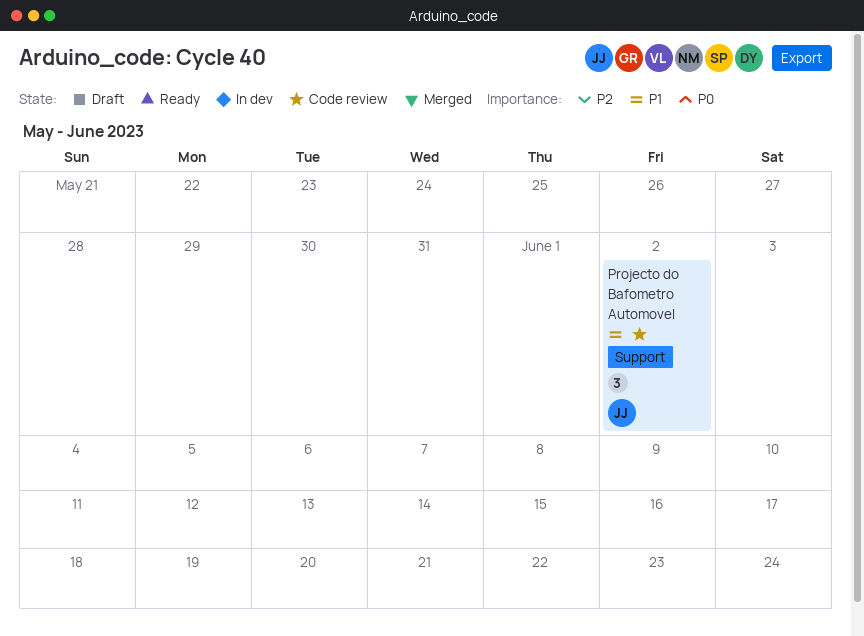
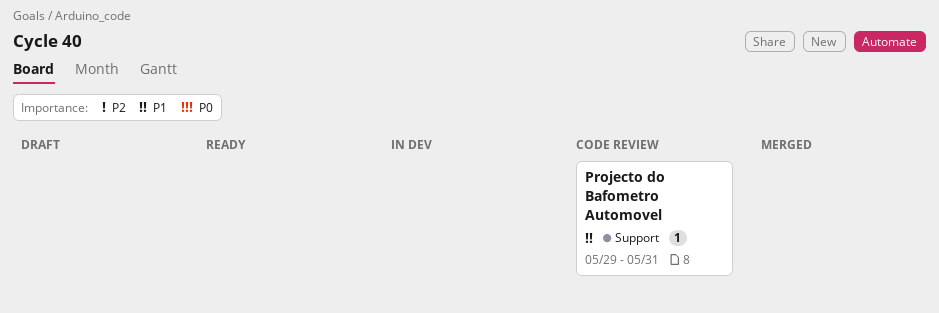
Projecto do Bafometro Automovel, estimate: 3 -> 1
Projecto do Bafometro Automovel, due: Jun 2 -> May 31

